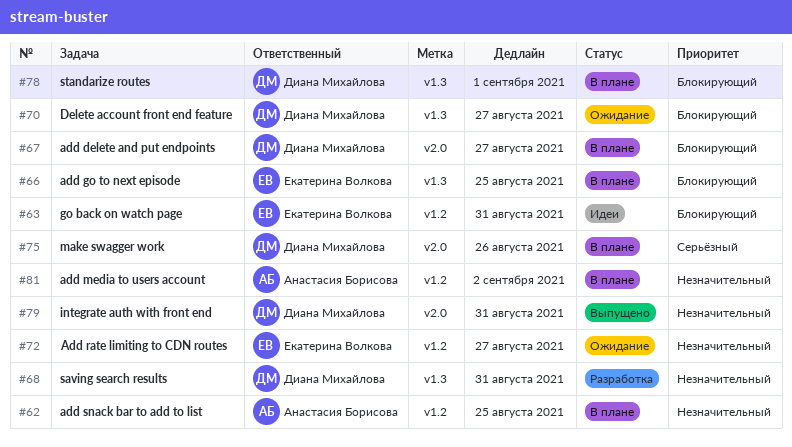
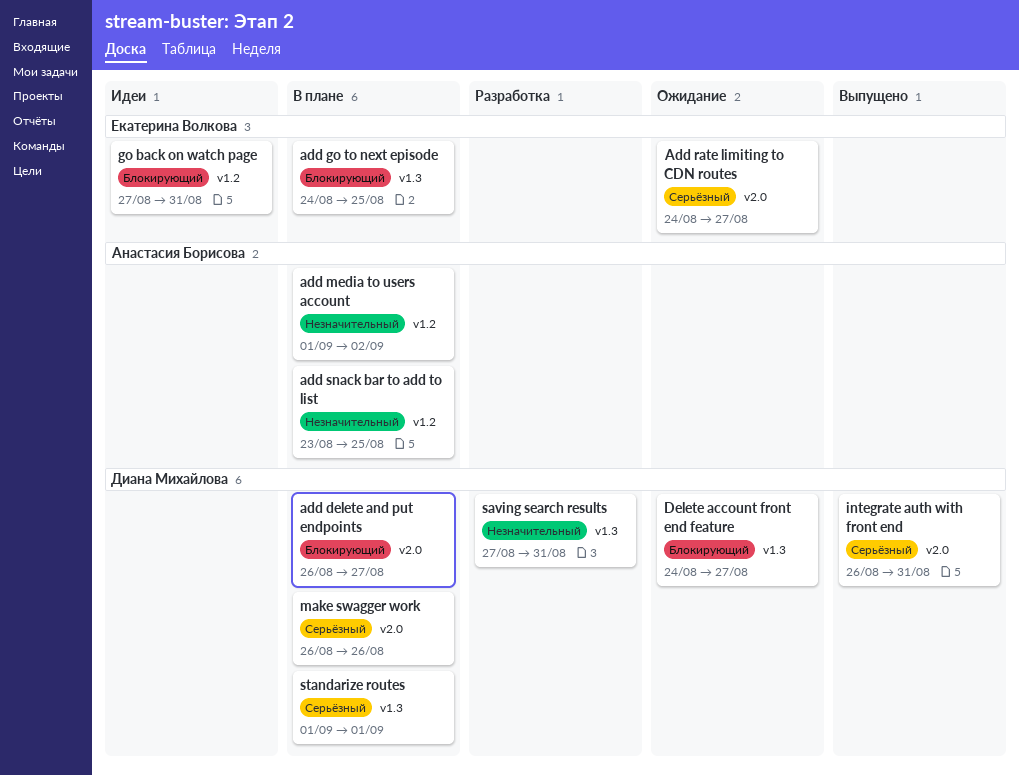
Add rate limiting to CDN routes, priority: Незначительный -> Серьёзный
Add rate limiting to CDN routes, label: v1.2 -> v2.0
integrate auth with front end, priority: Незначительный -> Серьёзный
standarize routes, priority: Блокирующий -> Серьёзный

